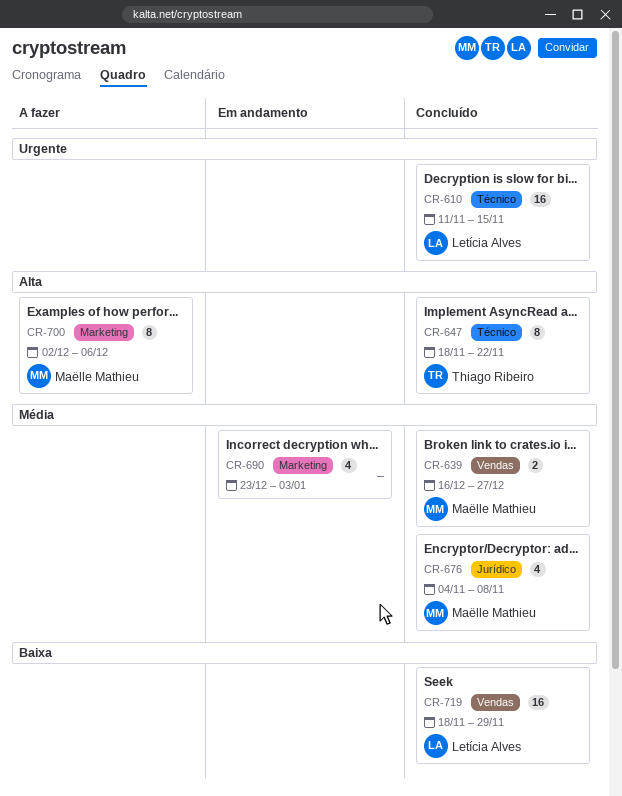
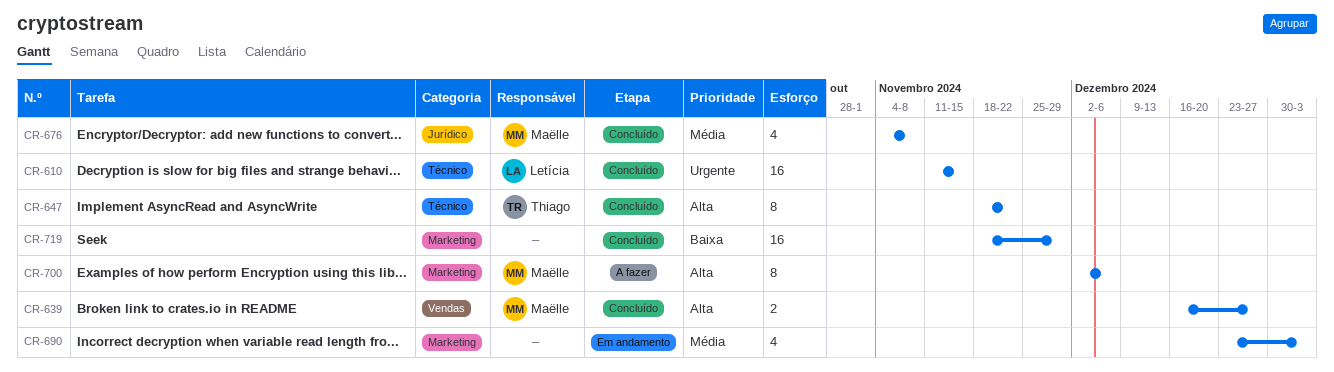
CR-639, priority: Média -> Alta
CR-719, owner: Letícia Alves -> none
CR-719, label: Vendas -> Marketing

